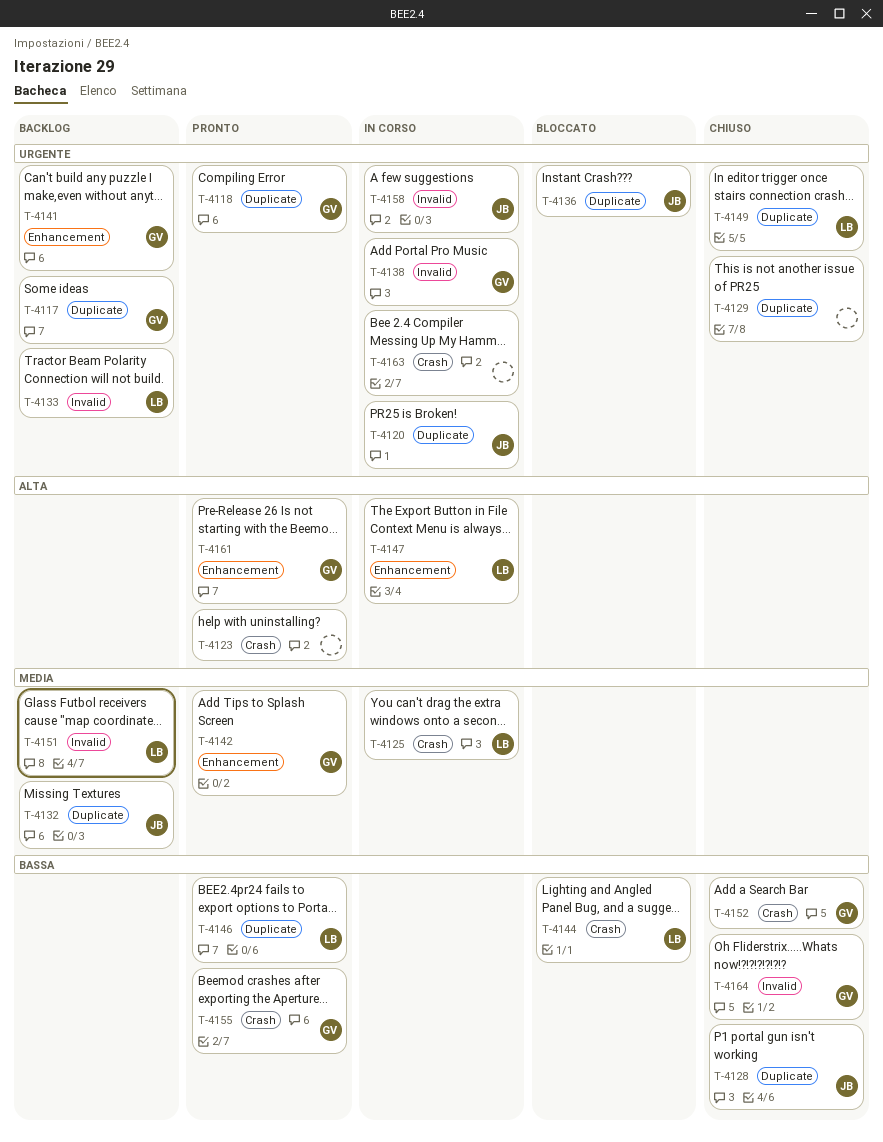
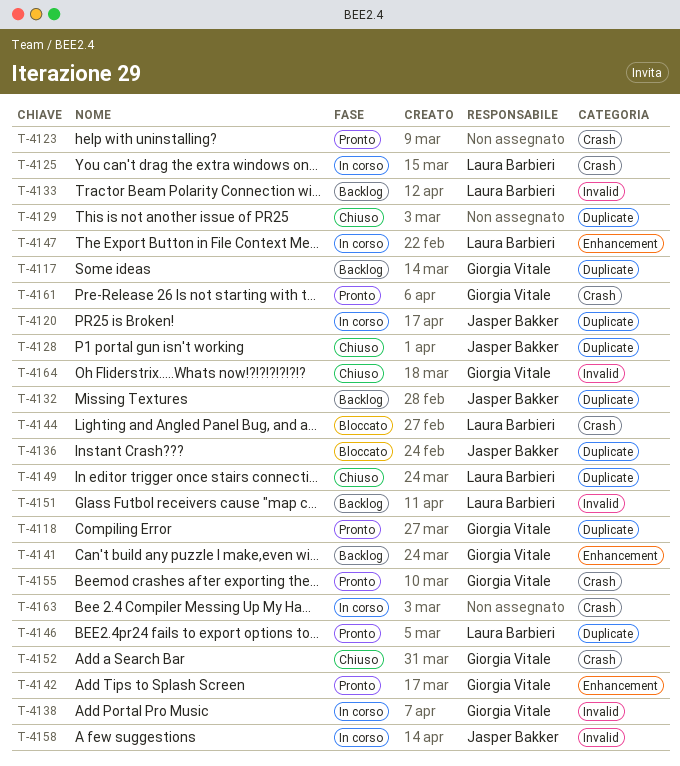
T-4161, label: Enhancement -> Crash

